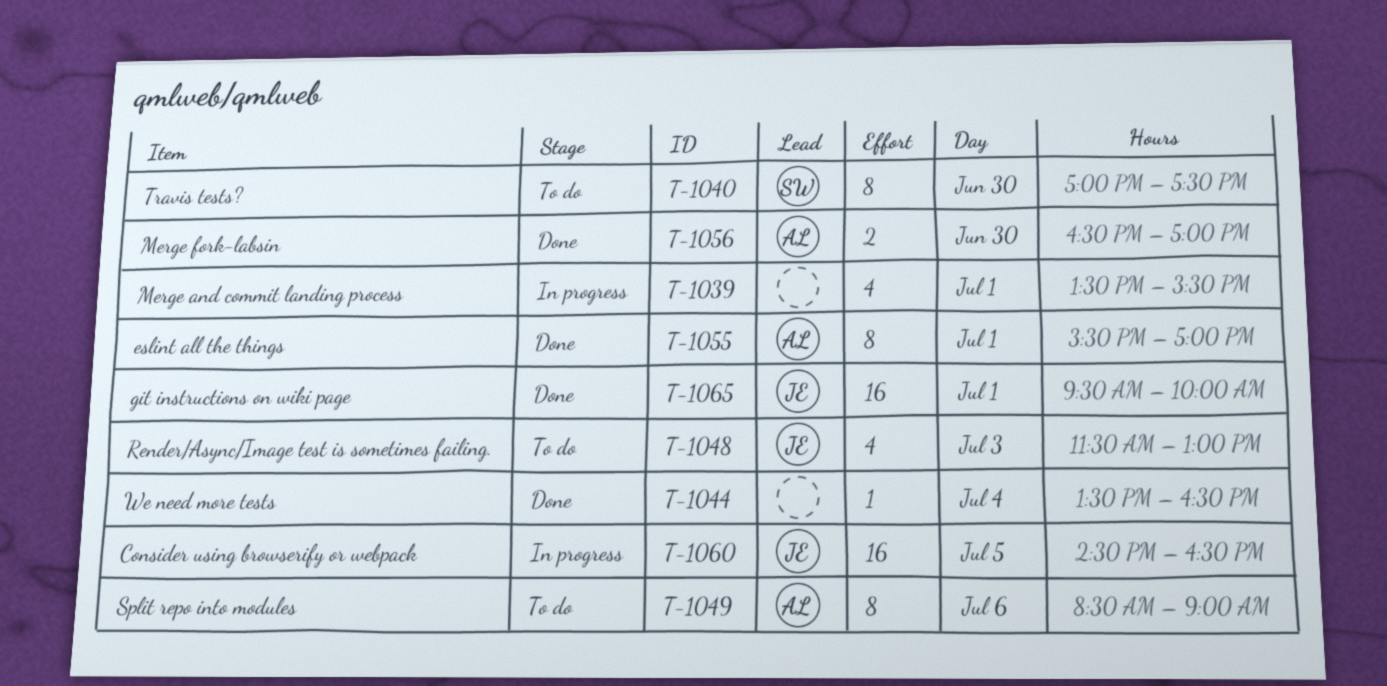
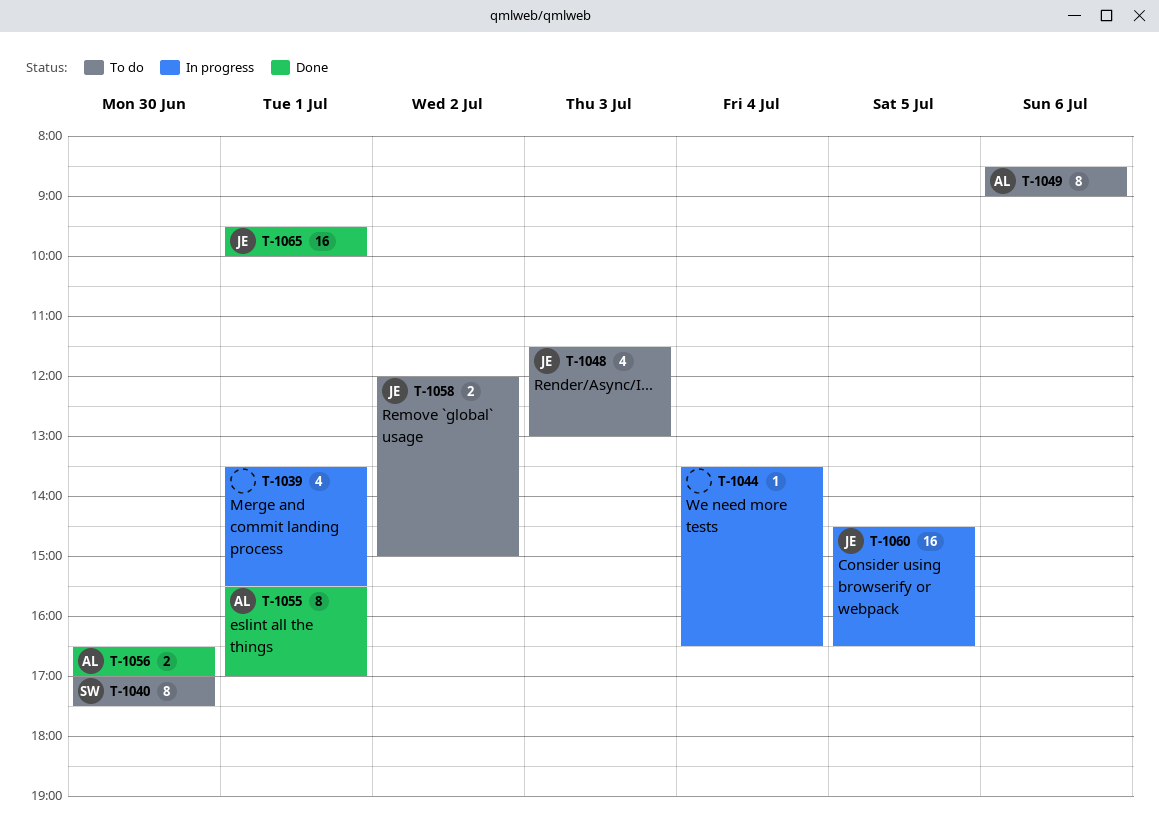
T-1044, status: Done -> In progress
T-1058: none -> present

